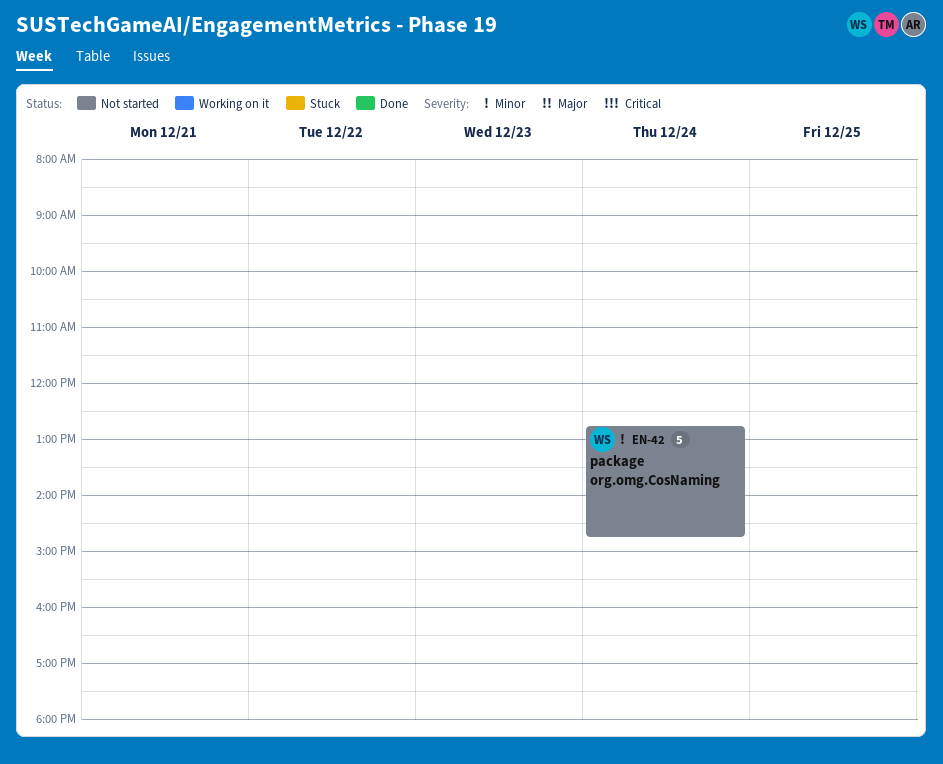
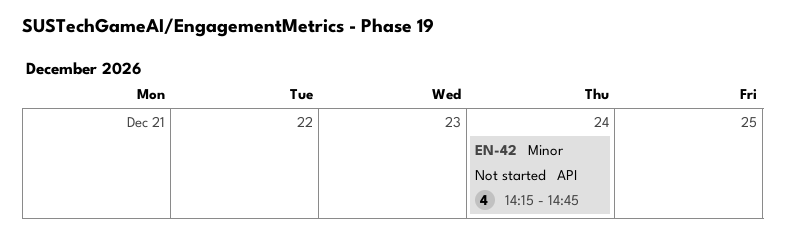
EN-42, estimate: 5 -> 4
EN-42, begins: 12:45 -> 14:15

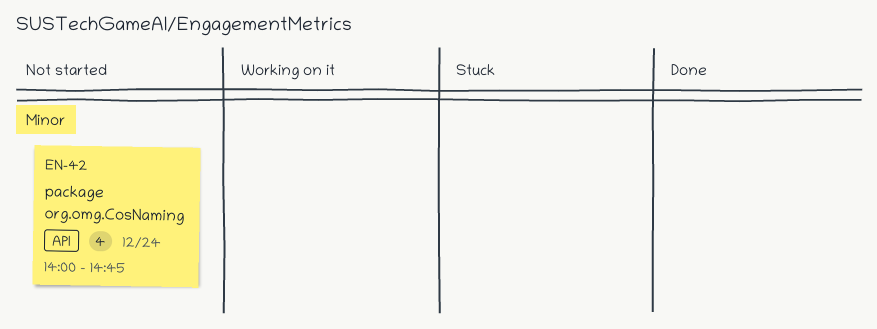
EN-42, begins: 14:15 -> 14:00

